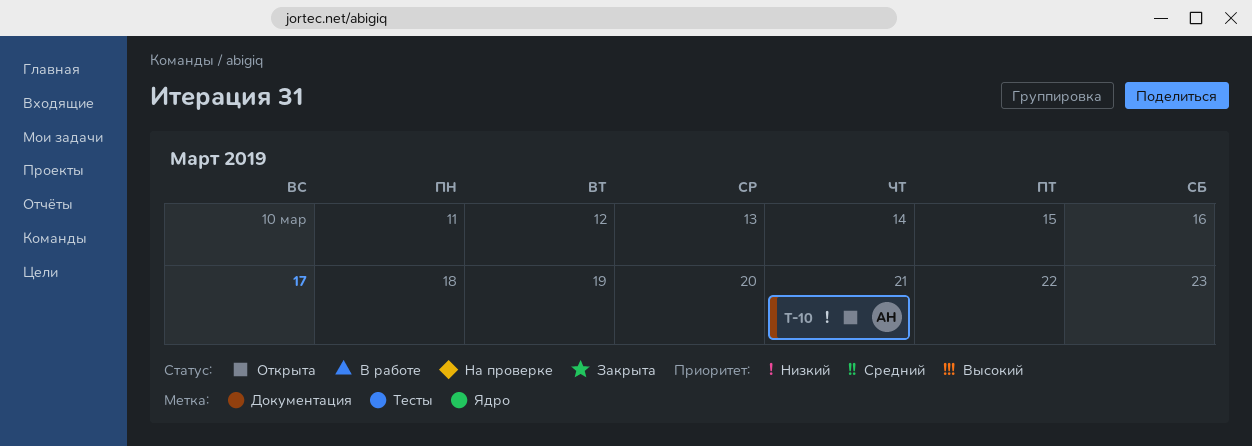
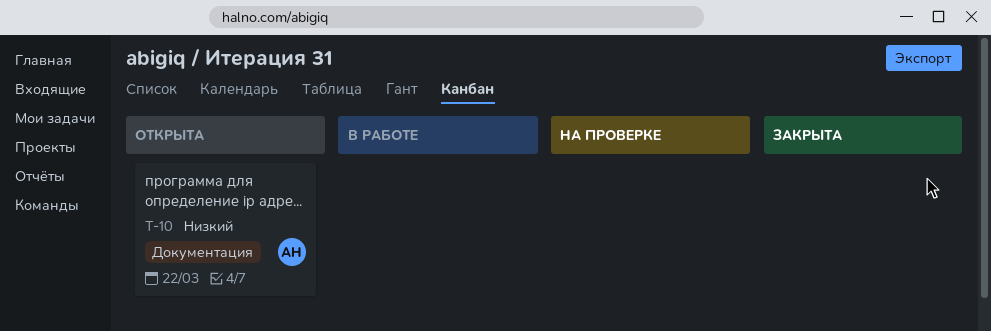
T-10, due: Mar 21 -> Mar 22

